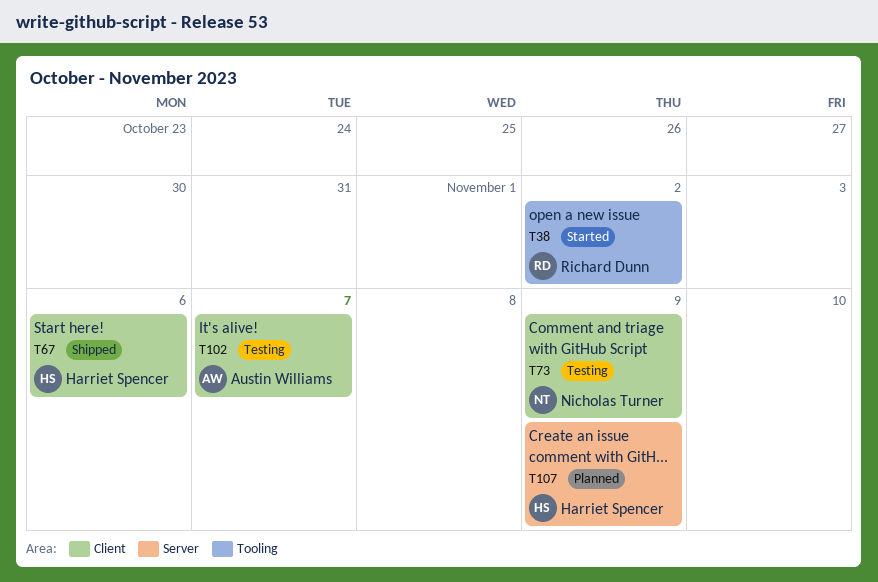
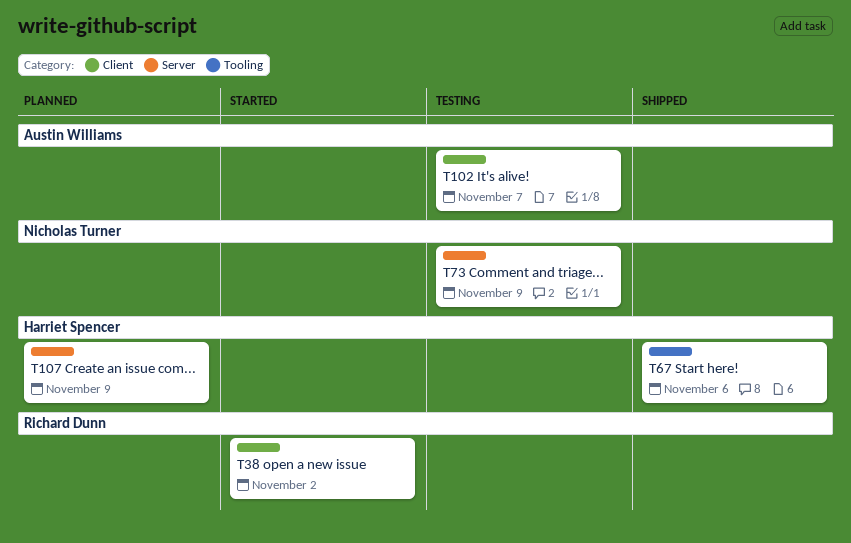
T38, label: Tooling -> Client
T67, label: Client -> Tooling
T73, label: Client -> Server

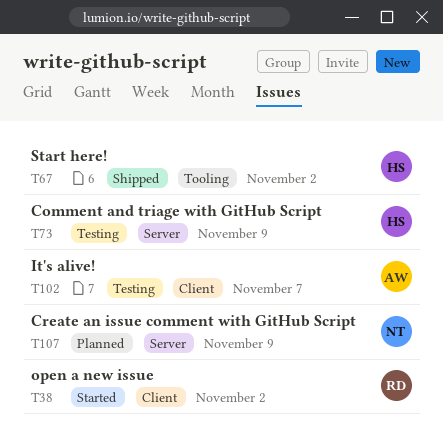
T67, due: Nov 6 -> Nov 2
T73, owner: Nicholas Turner -> Harriet Spencer
T107, owner: Harriet Spencer -> Nicholas Turner

